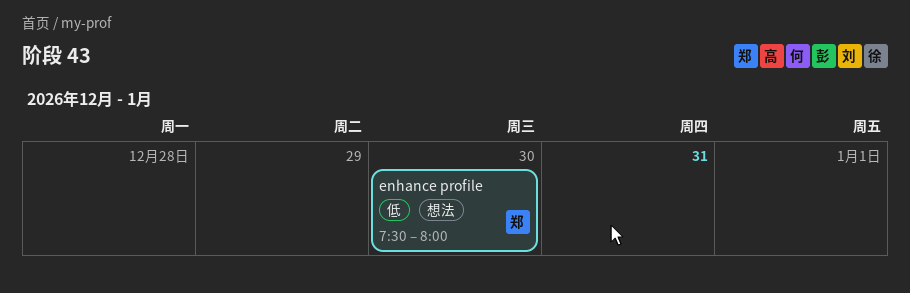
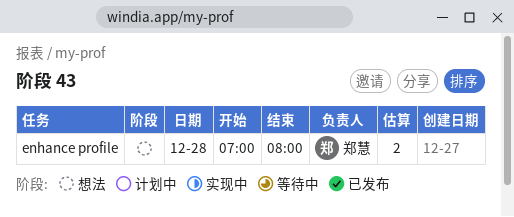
enhance profile, day: Dec 30 -> Dec 28
enhance profile, begins: 07:30 -> 07:00

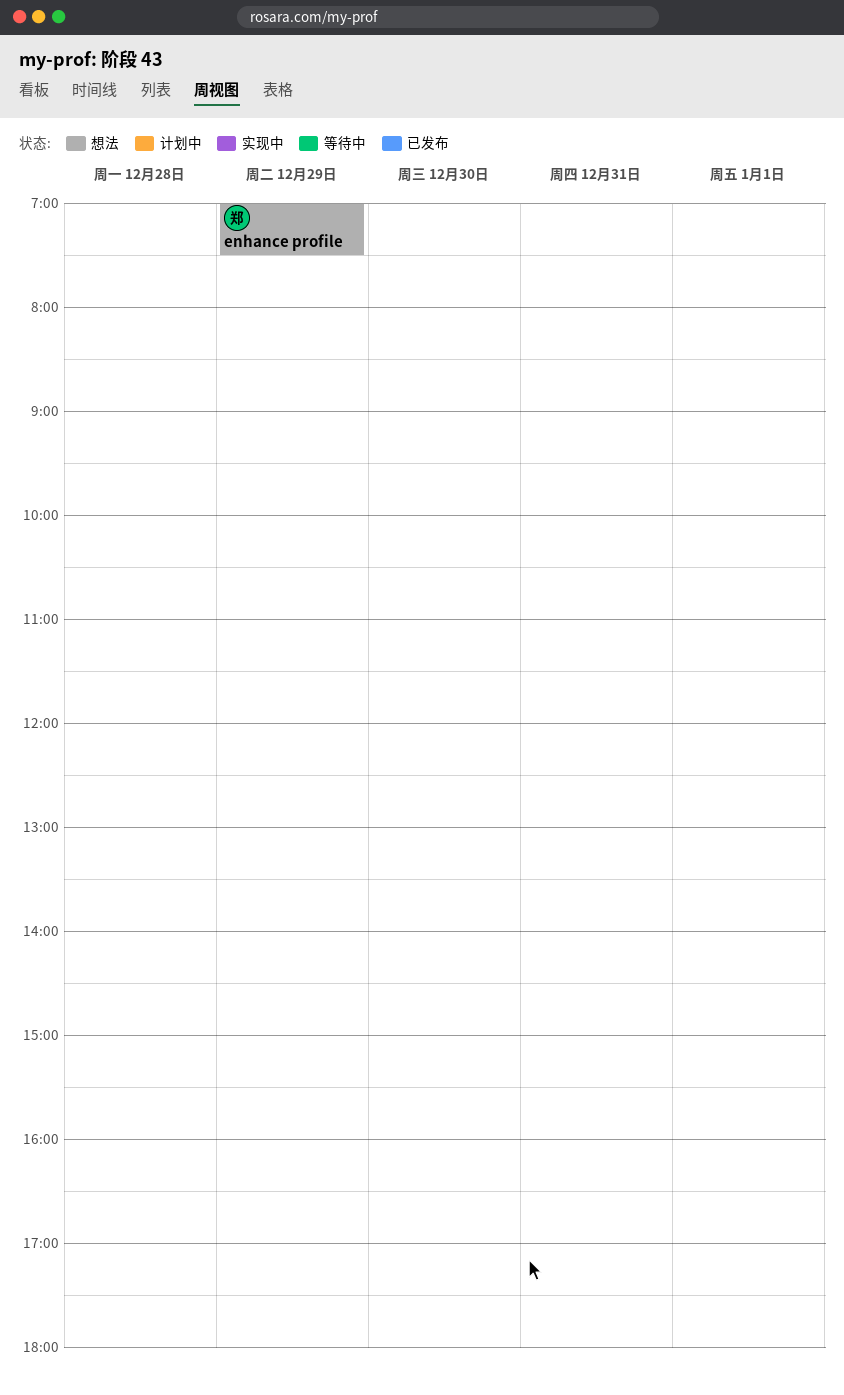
enhance profile, day: Dec 28 -> Dec 29
enhance profile, ends: 08:00 -> 07:30

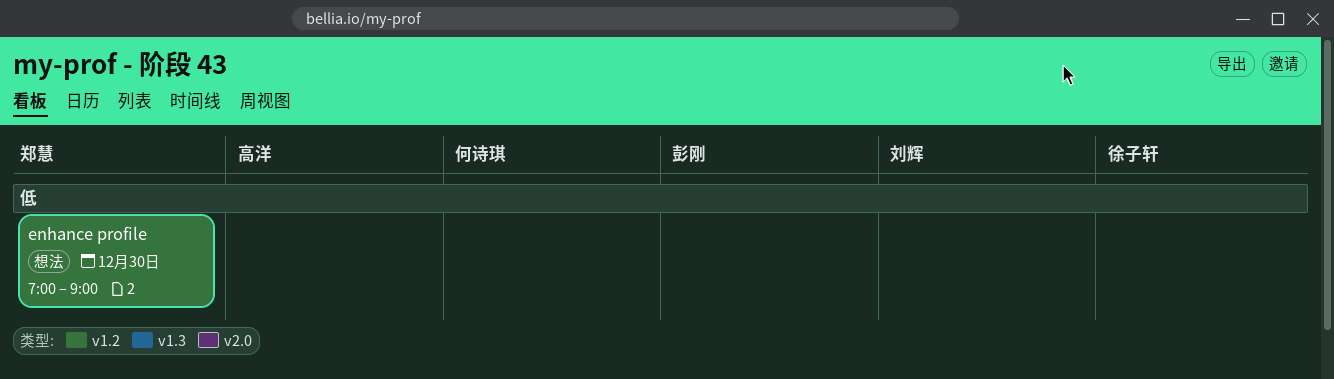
enhance profile, day: Dec 29 -> Dec 30
enhance profile, ends: 07:30 -> 09:00

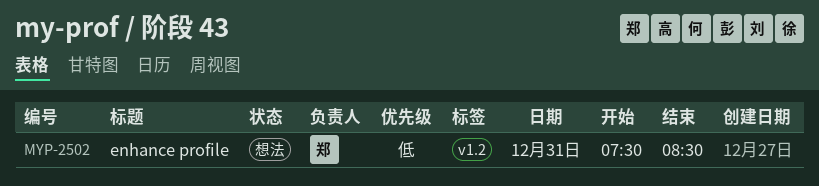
enhance profile, day: Dec 30 -> Dec 31
enhance profile, begins: 07:00 -> 07:30
enhance profile, ends: 09:00 -> 08:30

